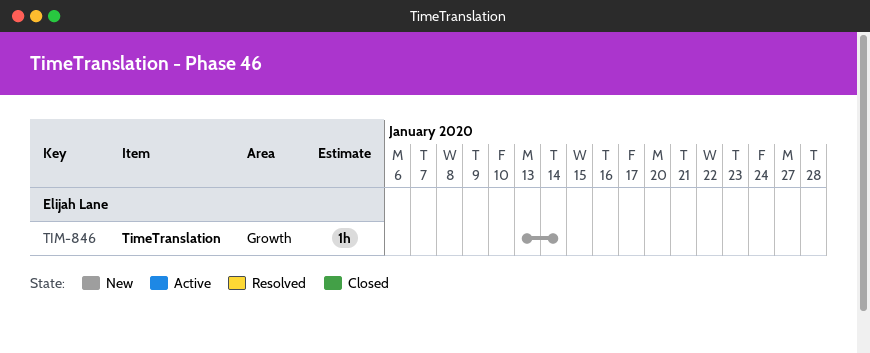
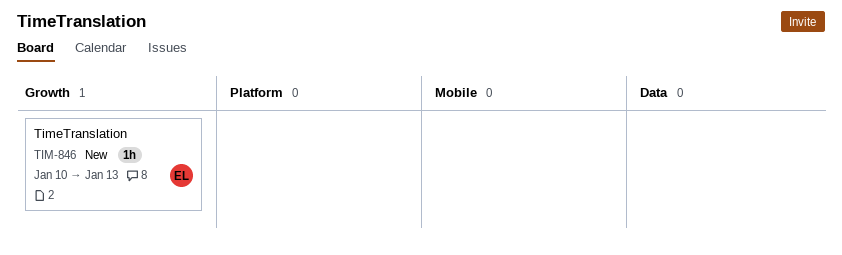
TIM-846, start: Jan 13 -> Jan 10
TIM-846, due: Jan 14 -> Jan 13

